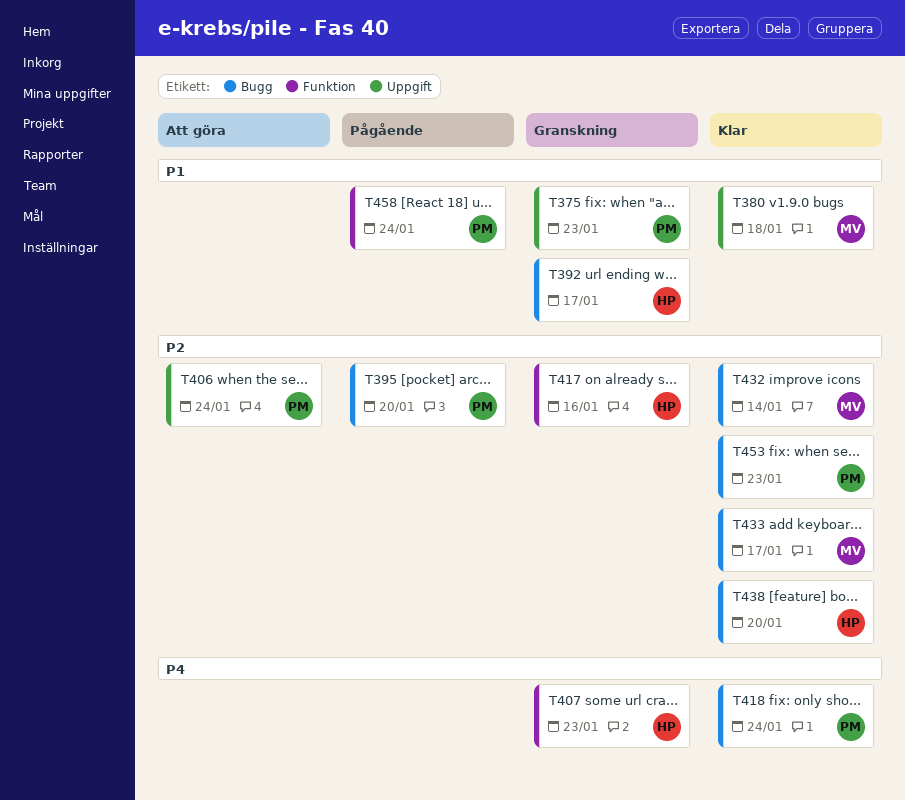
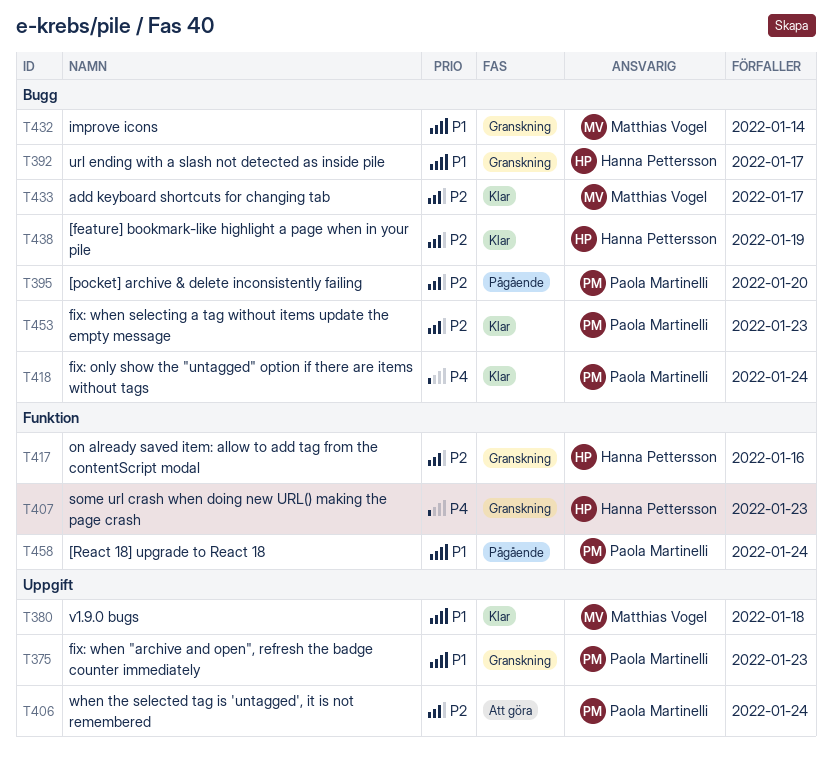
T432, status: Klar -> Granskning
T432, priority: P2 -> P1
T438, due: Jan 20 -> Jan 19

